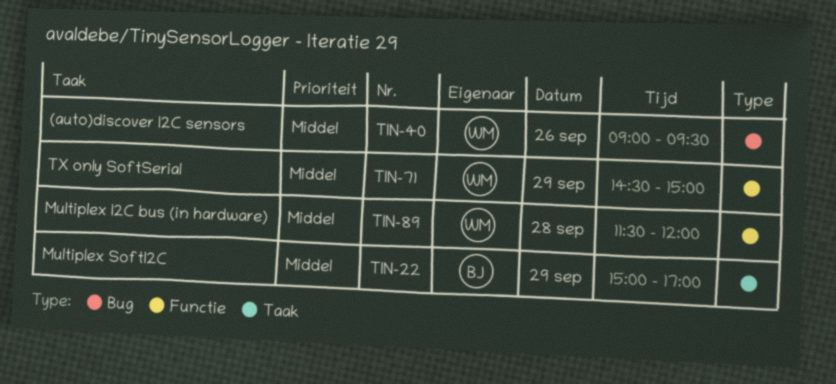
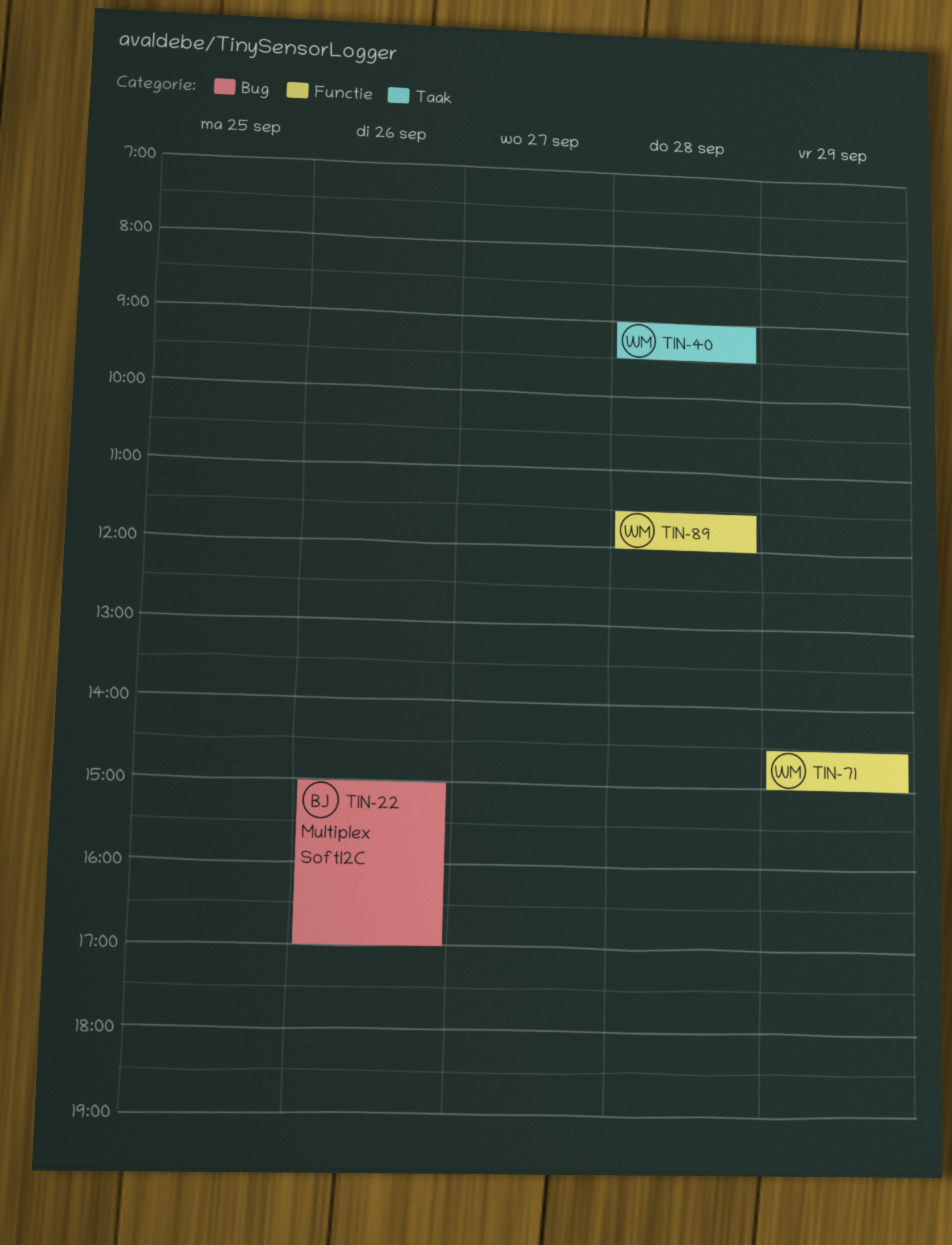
TIN-22, label: Taak -> Bug
TIN-22, day: Sep 29 -> Sep 26
TIN-40, label: Bug -> Taak
TIN-40, day: Sep 26 -> Sep 28

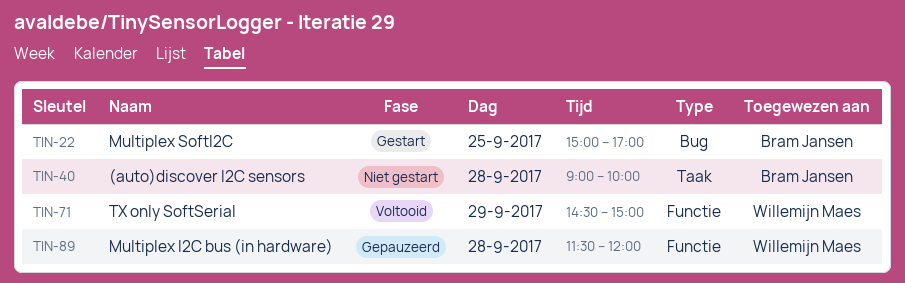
TIN-22, day: Sep 26 -> Sep 25
TIN-40, owner: Willemijn Maes -> Bram Jansen
TIN-40, ends: 09:30 -> 10:00

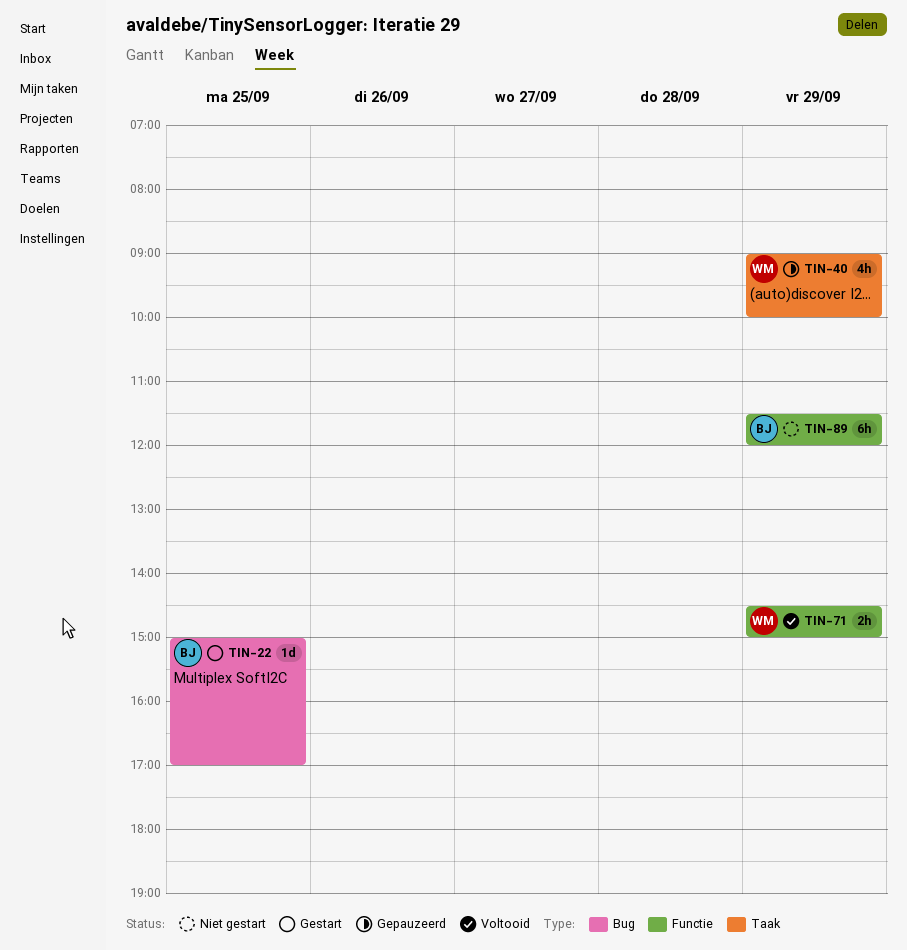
TIN-40, status: Niet gestart -> Gepauzeerd
TIN-40, owner: Bram Jansen -> Willemijn Maes
TIN-40, day: Sep 28 -> Sep 29
TIN-89, status: Gepauzeerd -> Niet gestart
TIN-89, owner: Willemijn Maes -> Bram Jansen
TIN-89, day: Sep 28 -> Sep 29

